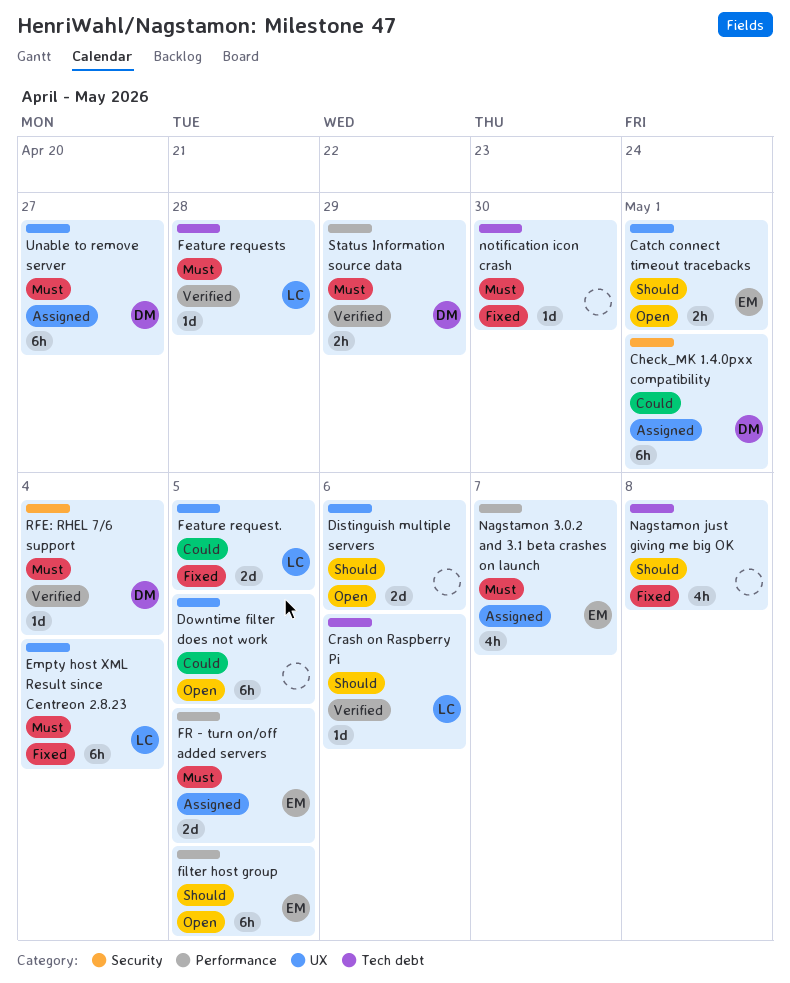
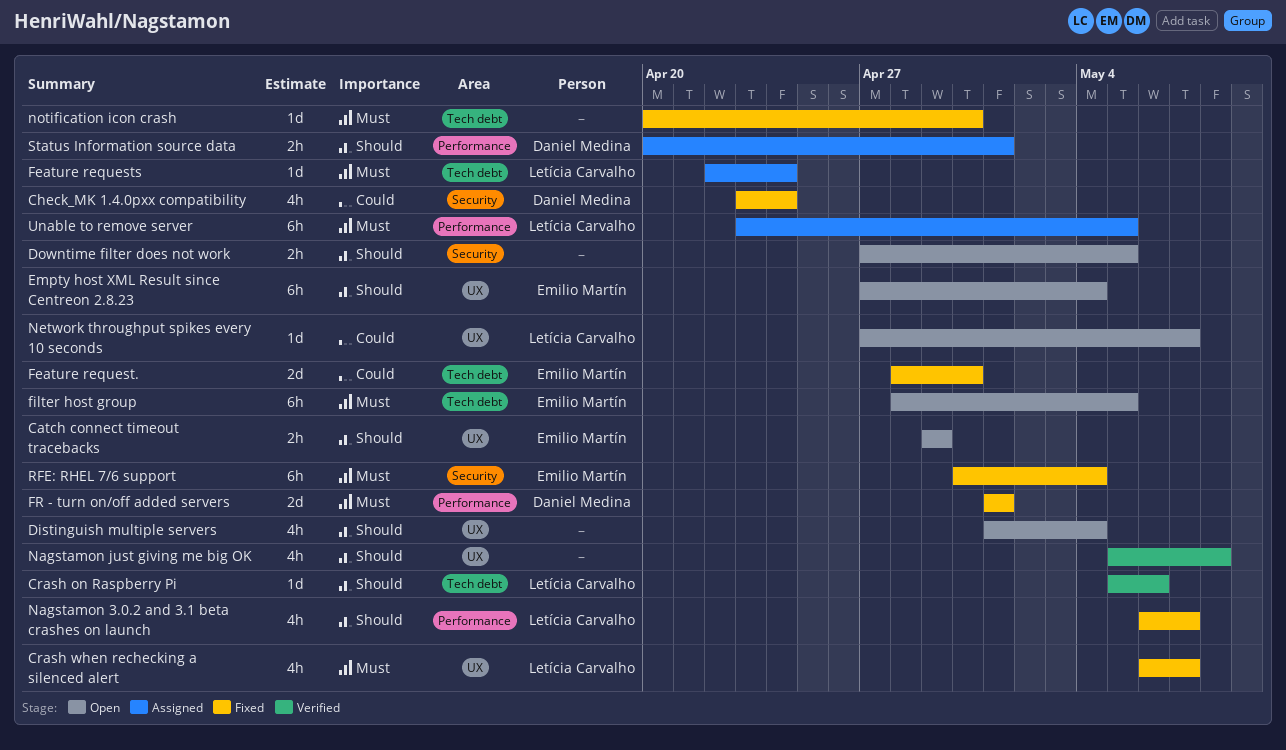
Catch connect timeout tracebacks, due: May 1 -> Apr 29
Check_MK 1.4.0pxx compatibility, status: Assigned -> Fixed
Check_MK 1.4.0pxx compatibility, estimate: 6h -> 4h
Check_MK 1.4.0pxx compatibility, due: May 1 -> Apr 24
Crash when rechecking a silenced alert: none -> present
Distinguish multiple servers, estimate: 2d -> 4h
Distinguish multiple servers, due: May 6 -> May 4
Downtime filter does not work, priority: Could -> Should
Downtime filter does not work, label: UX -> Security
Downtime filter does not work, estimate: 6h -> 2h
Empty host XML Result since Centreon 2.8.23, status: Fixed -> Open
Empty host XML Result since Centreon 2.8.23, owner: Letícia Carvalho -> Emilio Martín
Empty host XML Result since Centreon 2.8.23, priority: Must -> Should
Feature request., owner: Letícia Carvalho -> Emilio Martín
Feature request., label: UX -> Tech debt
Feature request., due: May 5 -> Apr 30
Feature requests, status: Verified -> Assigned
Feature requests, due: Apr 28 -> Apr 24
filter host group, priority: Should -> Must
filter host group, label: Performance -> Tech debt
FR - turn on/off added servers, status: Assigned -> Fixed
FR - turn on/off added servers, owner: Emilio Martín -> Daniel Medina
FR - turn on/off added servers, due: May 5 -> May 1
Nagstamon 3.0.2 and 3.1 beta crashes on launch, status: Assigned -> Fixed
Nagstamon 3.0.2 and 3.1 beta crashes on launch, owner: Emilio Martín -> Letícia Carvalho
Nagstamon 3.0.2 and 3.1 beta crashes on launch, priority: Must -> Should
Nagstamon just giving me big OK, status: Fixed -> Verified
Nagstamon just giving me big OK, label: Tech debt -> UX
Network throughput spikes every 10 seconds: none -> present
RFE: RHEL 7/6 support, status: Verified -> Fixed
RFE: RHEL 7/6 support, owner: Daniel Medina -> Emilio Martín
RFE: RHEL 7/6 support, estimate: 1d -> 6h
Status Information source data, status: Verified -> Assigned
Status Information source data, priority: Must -> Should
Status Information source data, due: Apr 29 -> May 1
Unable to remove server, owner: Daniel Medina -> Letícia Carvalho
Unable to remove server, label: UX -> Performance
Unable to remove server, due: Apr 27 -> May 5

